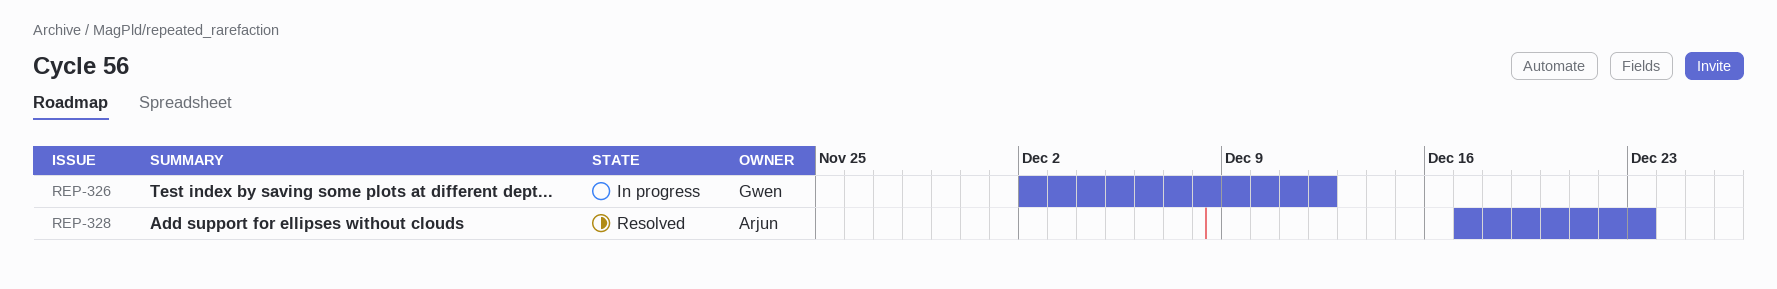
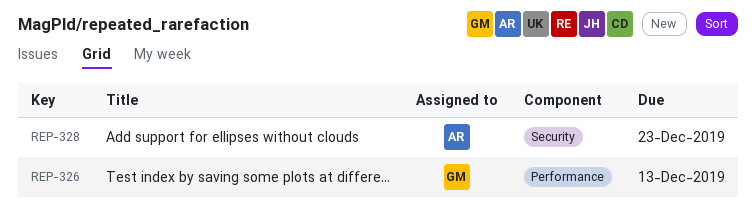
REP-326, due: Dec 12 -> Dec 13

